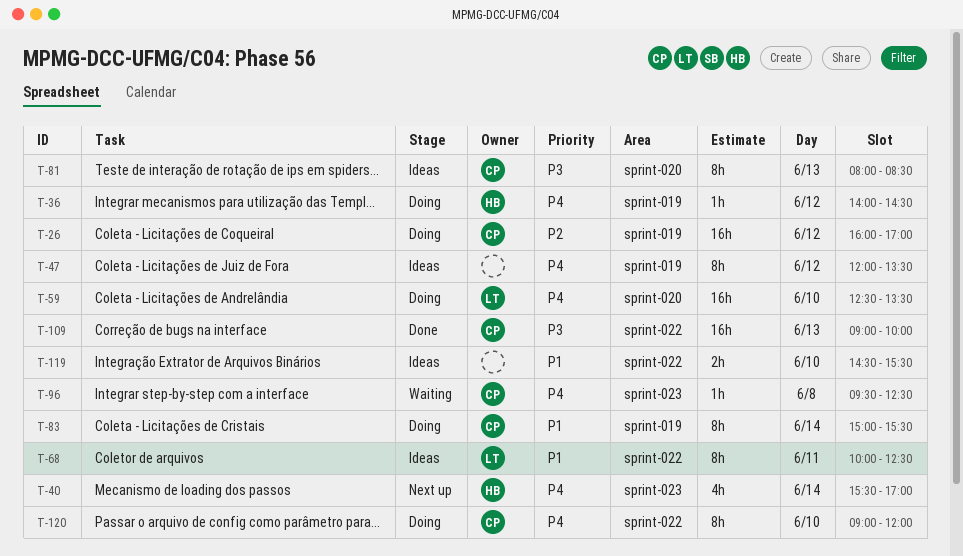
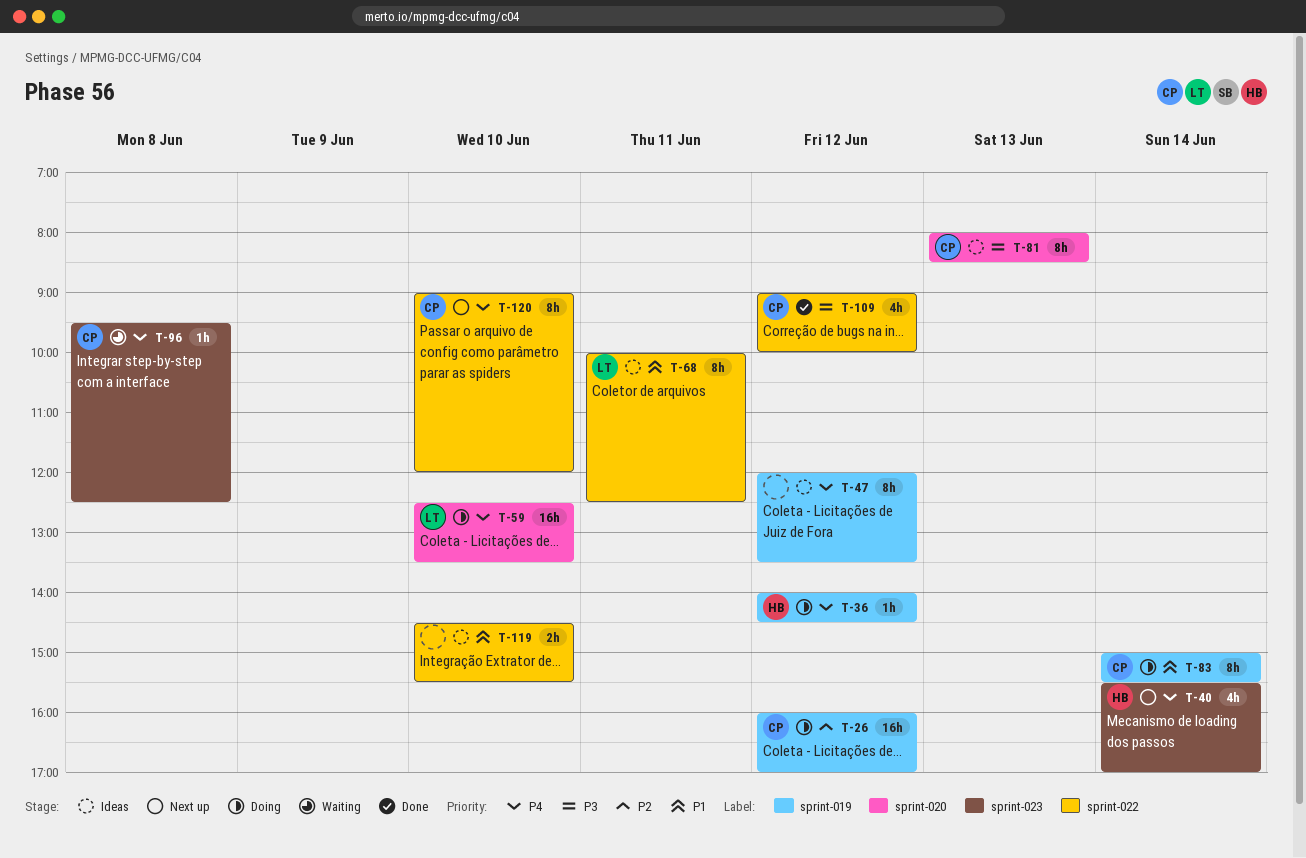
T-109, estimate: 16h -> 4h
T-109, day: Jun 13 -> Jun 12
T-120, status: Doing -> Next up

